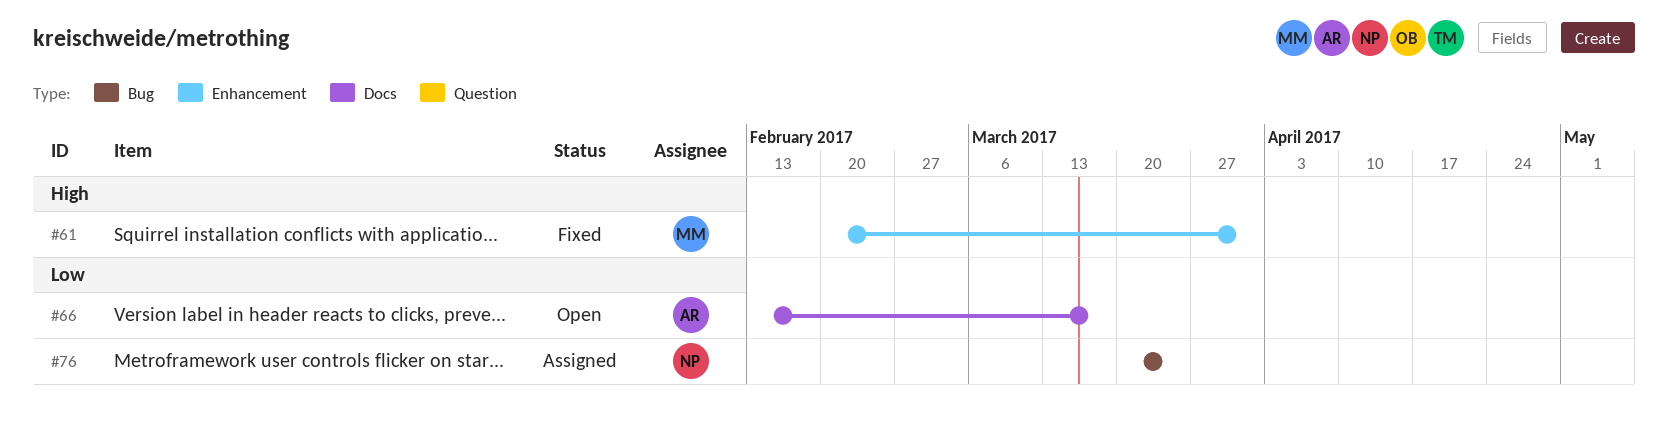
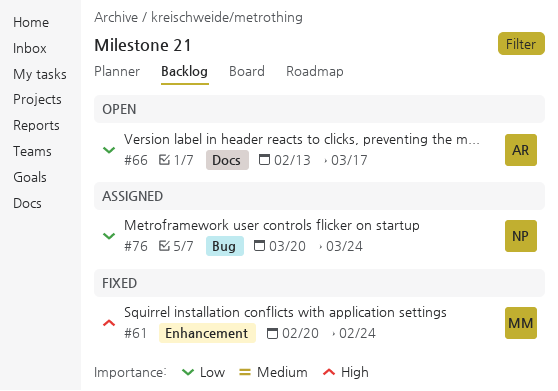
#61, due: Mar 31 -> Feb 24

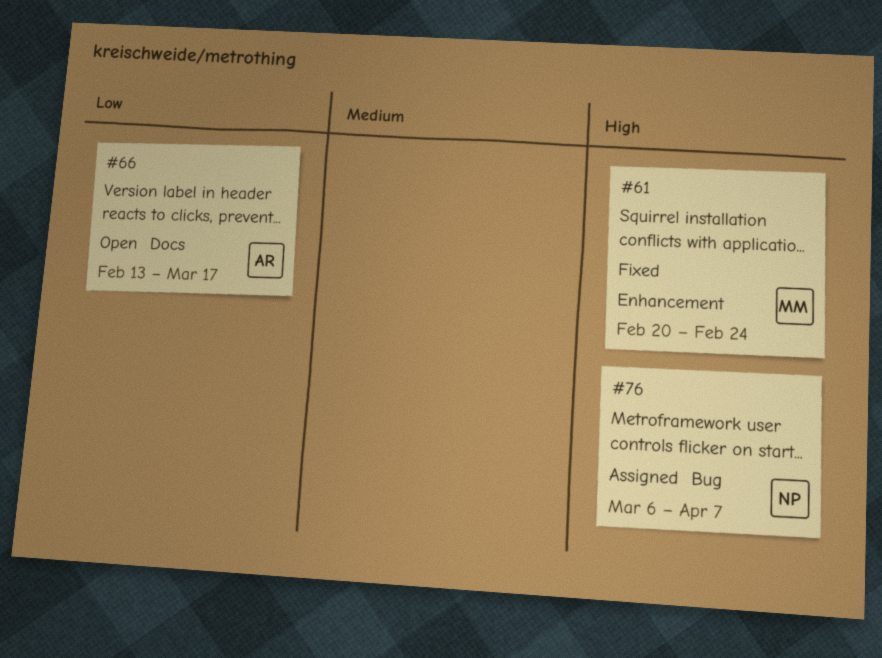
#76, priority: Low -> High
#76, start: Mar 20 -> Mar 6
#76, due: Mar 24 -> Apr 7

